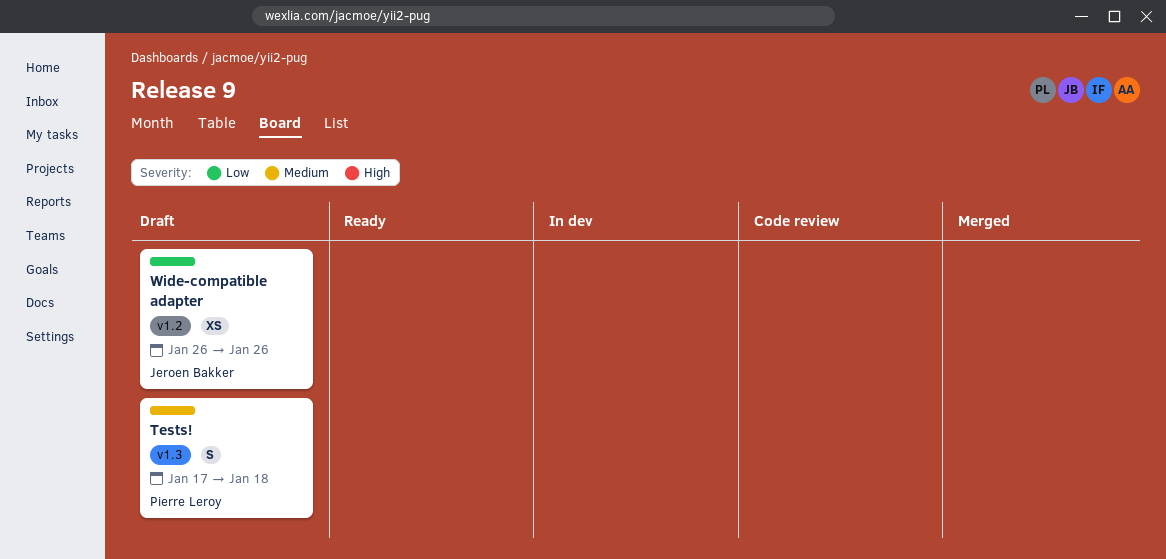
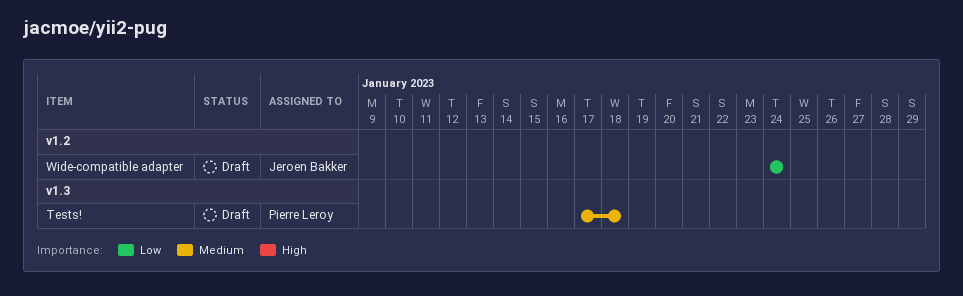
Wide-compatible adapter, start: Jan 26 -> Jan 24
Wide-compatible adapter, due: Jan 26 -> Jan 24

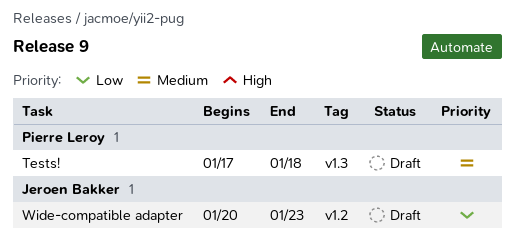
Wide-compatible adapter, start: Jan 24 -> Jan 20
Wide-compatible adapter, due: Jan 24 -> Jan 23

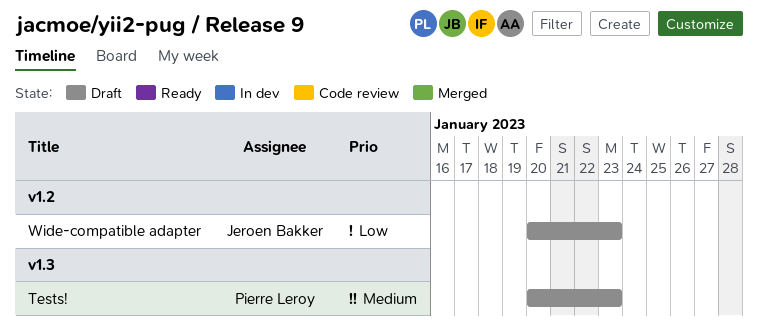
Tests!, start: Jan 17 -> Jan 20
Tests!, due: Jan 18 -> Jan 23

